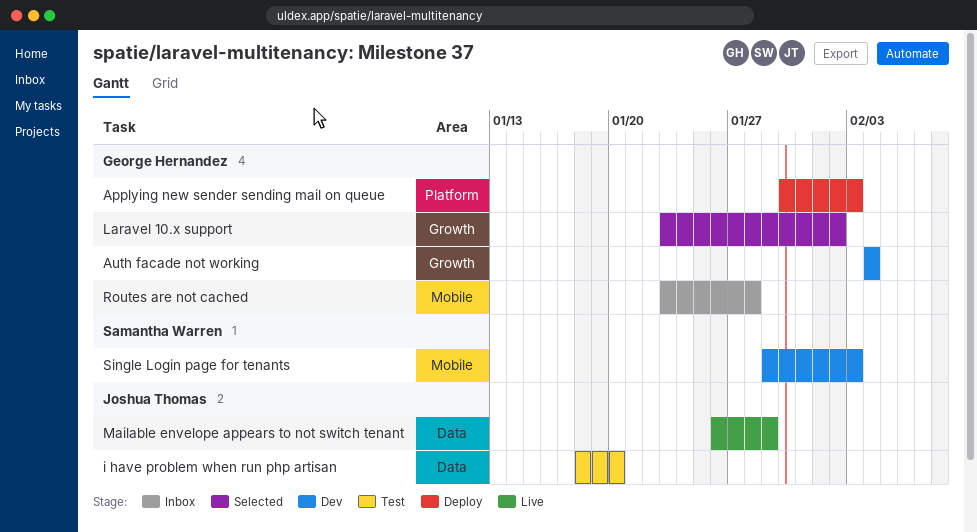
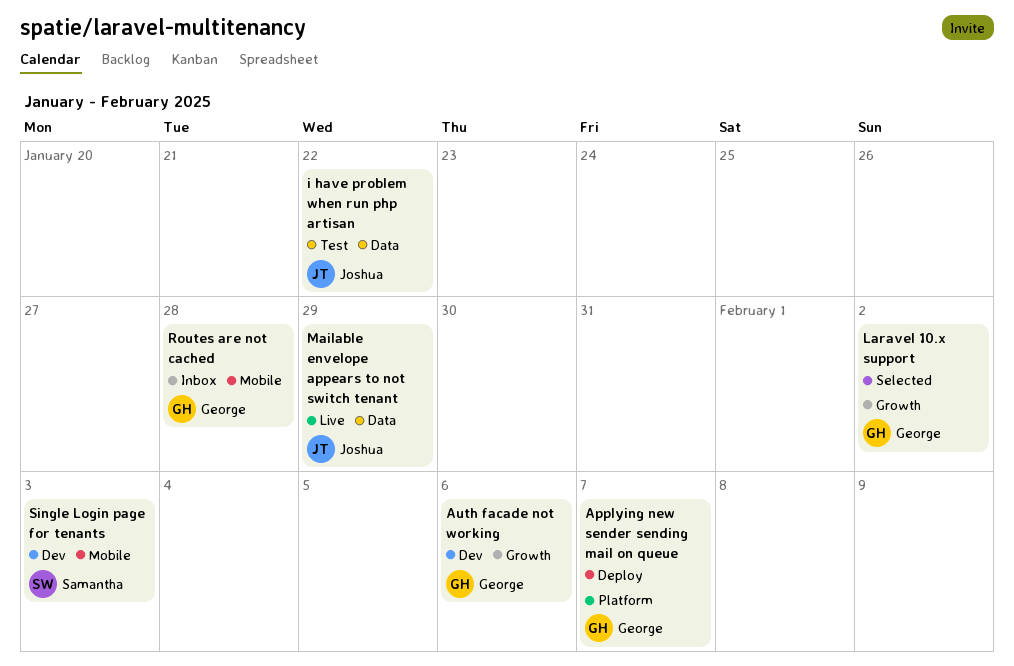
Applying new sender sending mail on queue, due: Feb 3 -> Feb 7
Auth facade not working, due: Feb 4 -> Feb 6
i have problem when run php artisan, due: Jan 20 -> Jan 22

